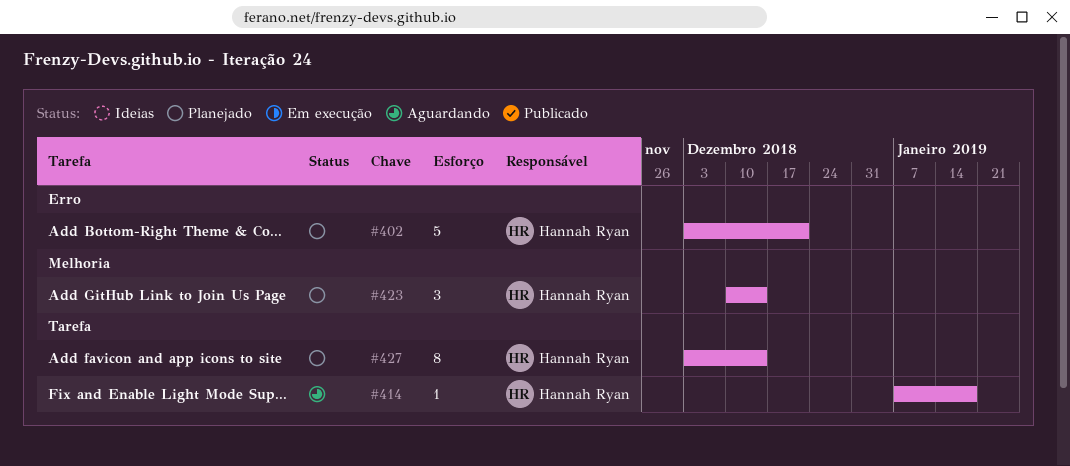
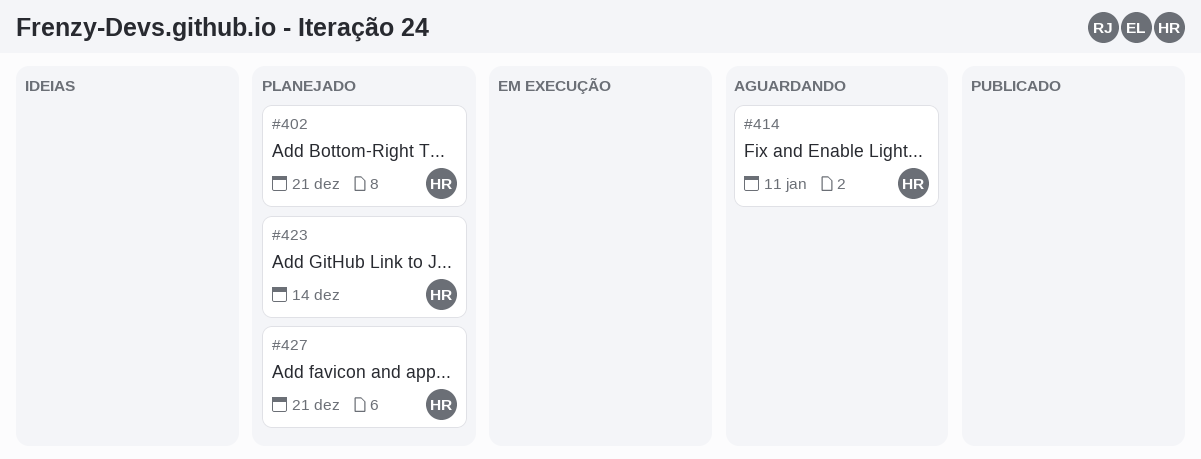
#414, due: Jan 18 -> Jan 11
#427, due: Dec 14 -> Dec 21

